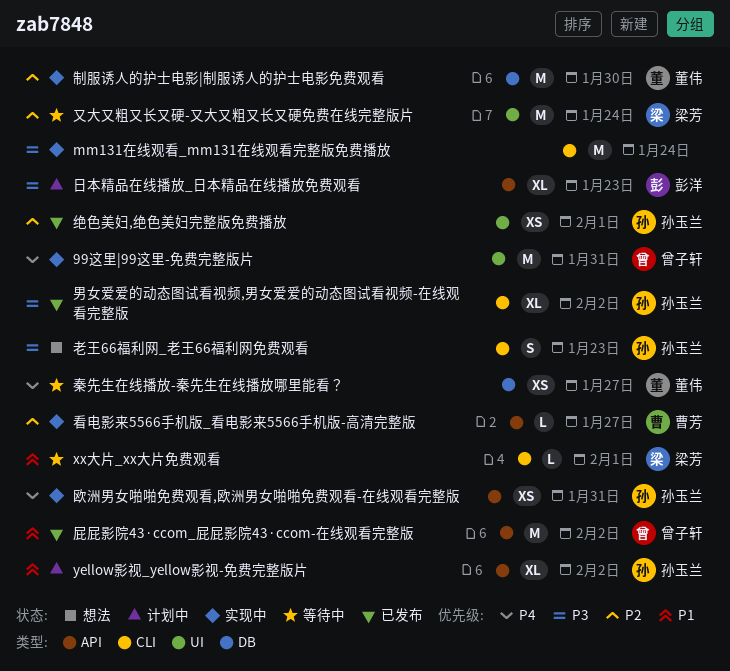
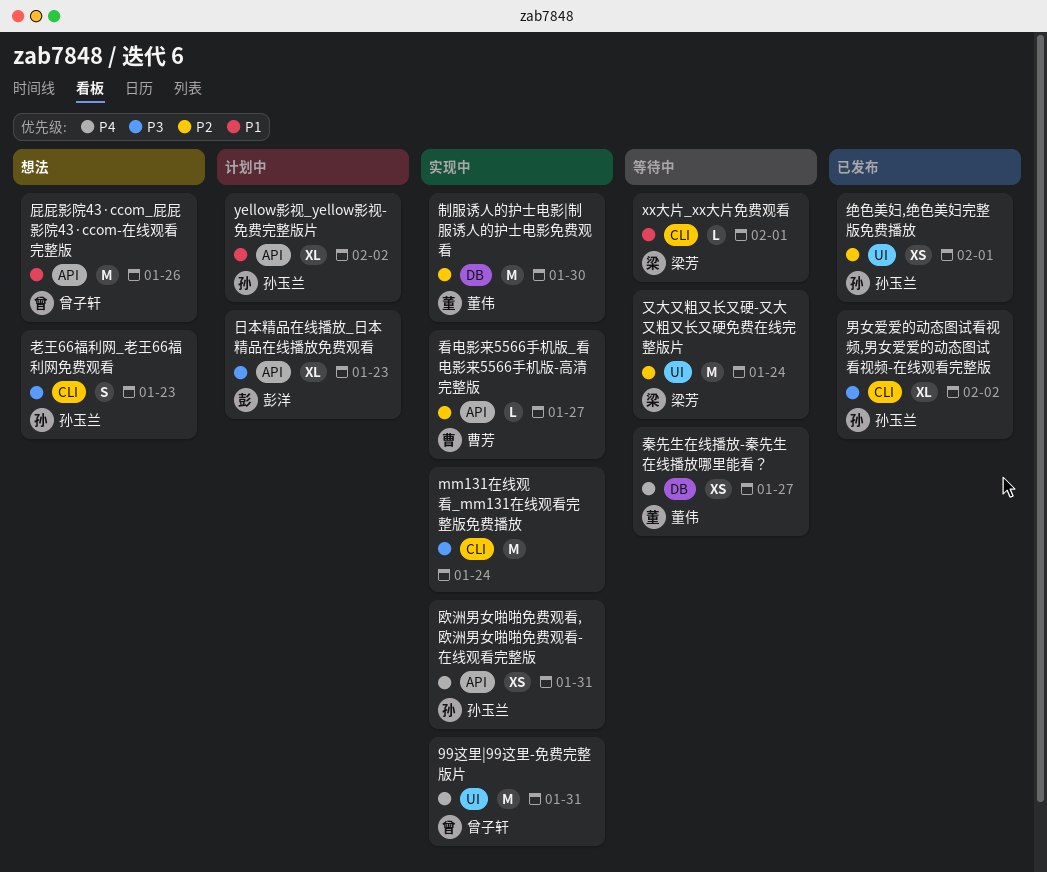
屁屁影院43·ccom_屁屁影院43·ccom-在线观看完整版, status: 已发布 -> 想法
屁屁影院43·ccom_屁屁影院43·ccom-在线观看完整版, due: Feb 2 -> Jan 26

